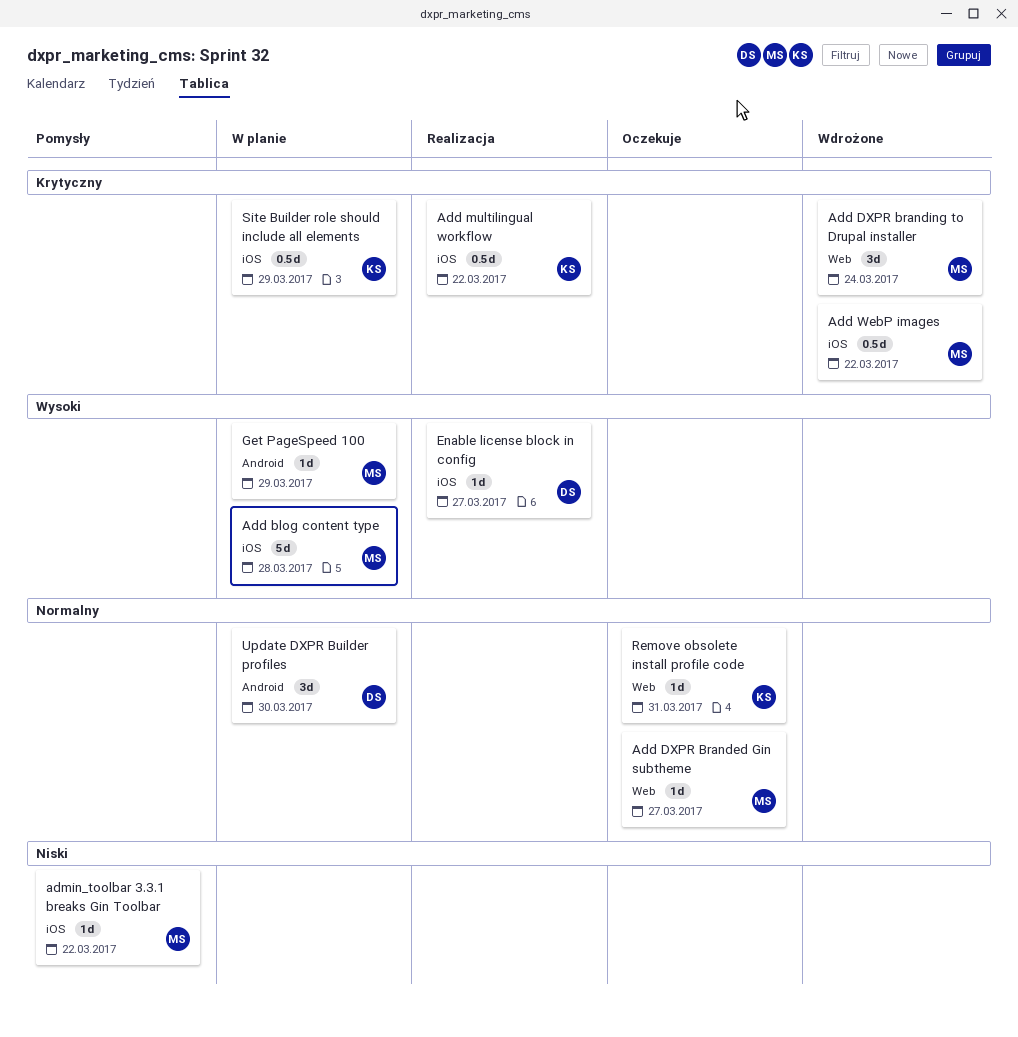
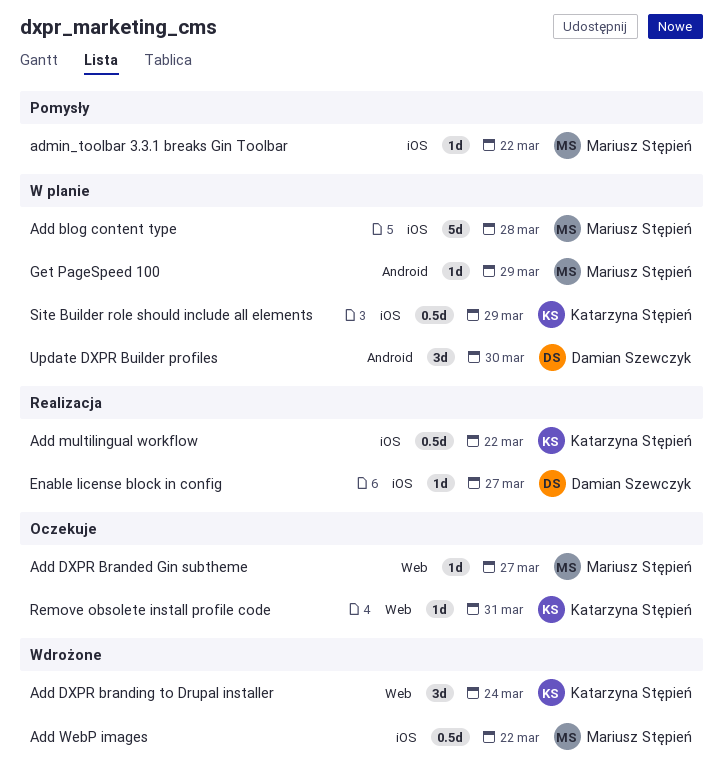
Add DXPR branding to Drupal installer, owner: Mariusz Stępień -> Katarzyna Stępień

